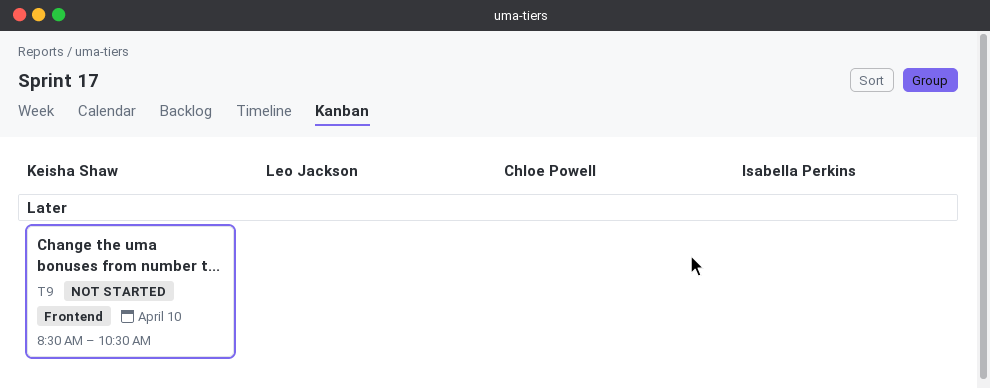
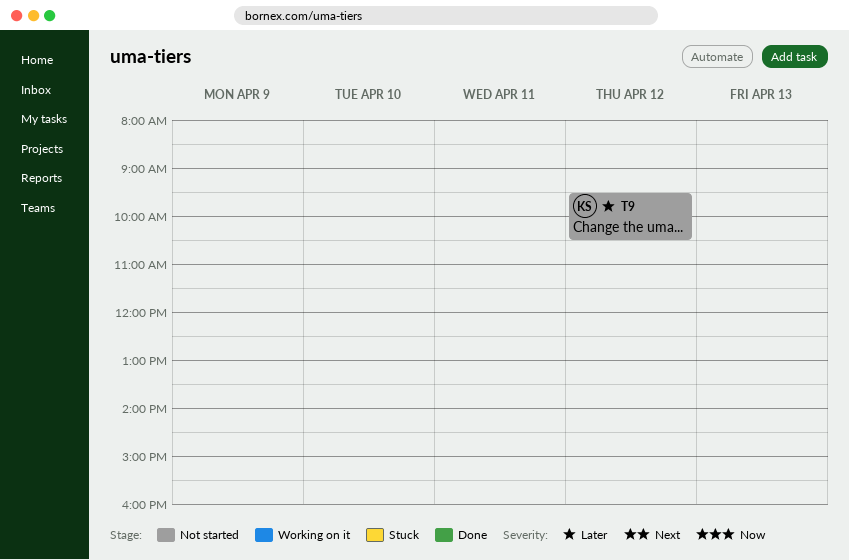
T9, day: Apr 10 -> Apr 12
T9, begins: 08:30 -> 09:30

